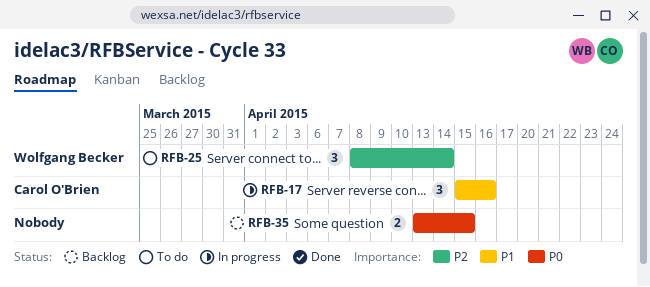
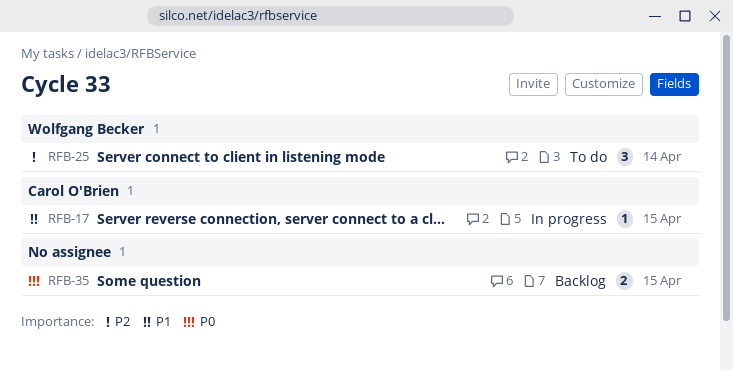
RFB-17, estimate: 3 -> 1
RFB-17, due: Apr 16 -> Apr 15

